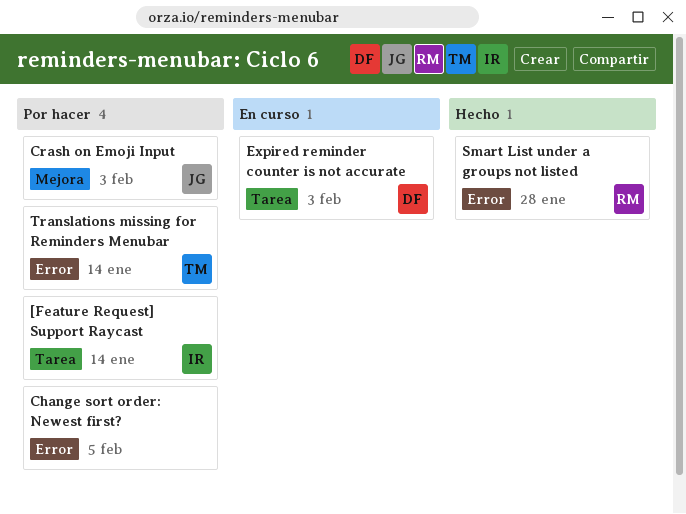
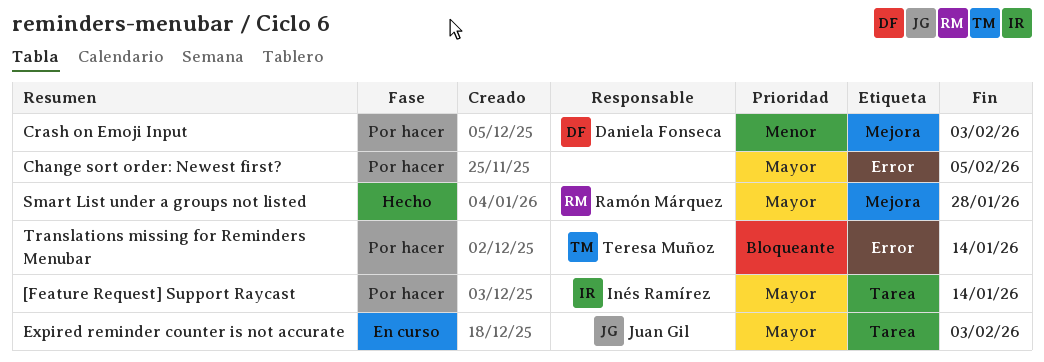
Crash on Emoji Input, owner: Juan Gil -> Daniela Fonseca
Expired reminder counter is not accurate, owner: Daniela Fonseca -> Juan Gil
Smart List under a groups not listed, label: Error -> Mejora

